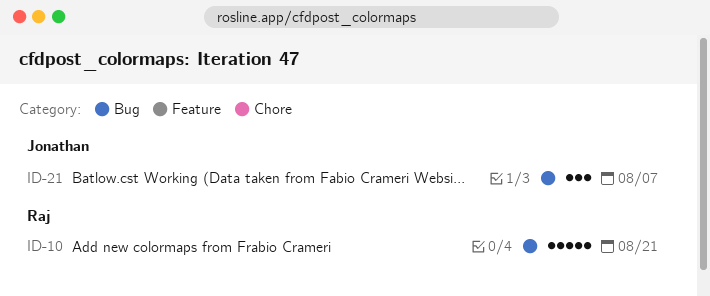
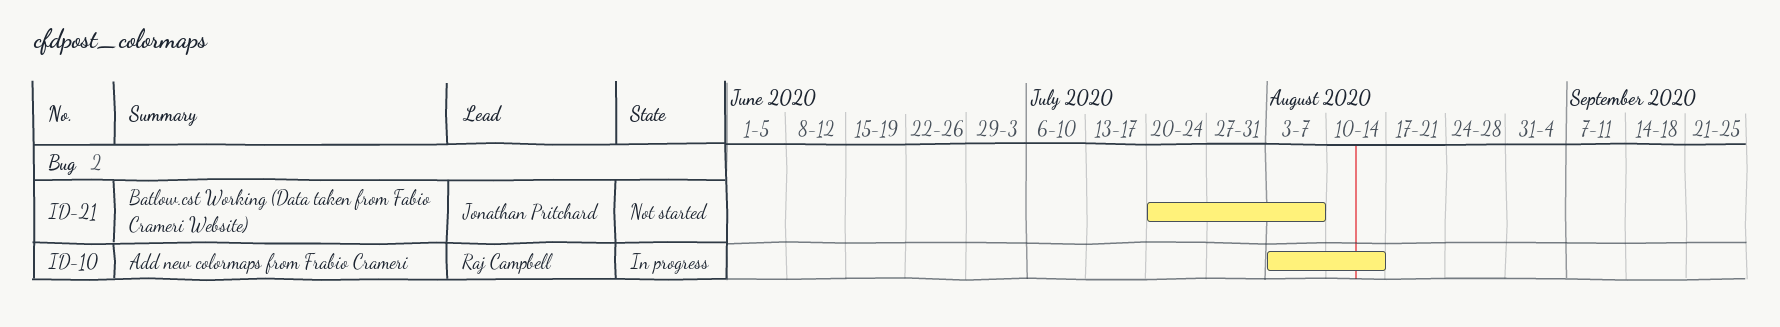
ID-10, due: Aug 21 -> Aug 14

